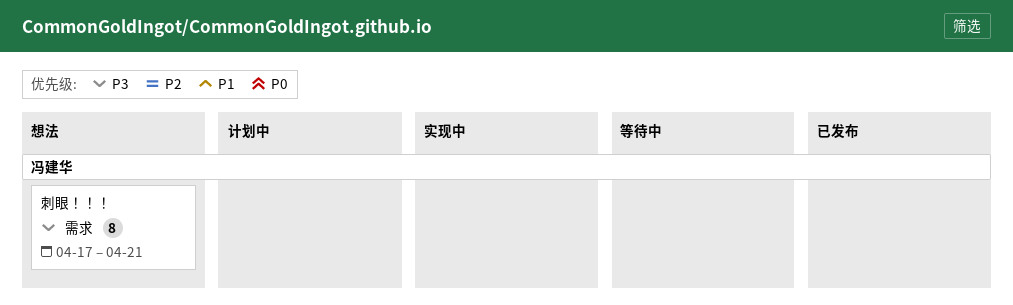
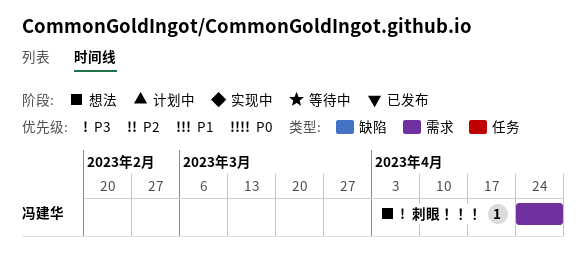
刺眼！！！, estimate: 8 -> 1
刺眼！！！, start: Apr 17 -> Apr 24
刺眼！！！, due: Apr 21 -> Apr 28

